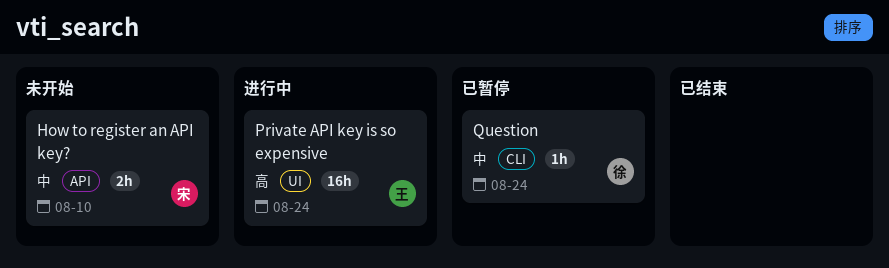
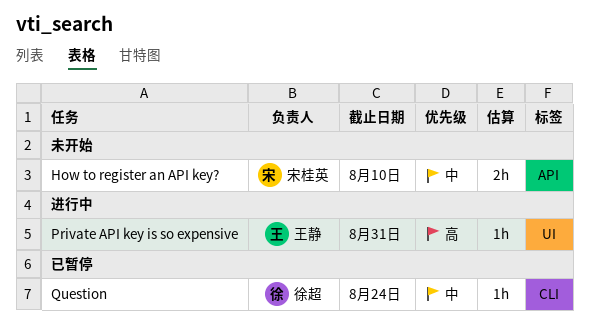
Private API key is so expensive, estimate: 16h -> 1h
Private API key is so expensive, due: Aug 24 -> Aug 31

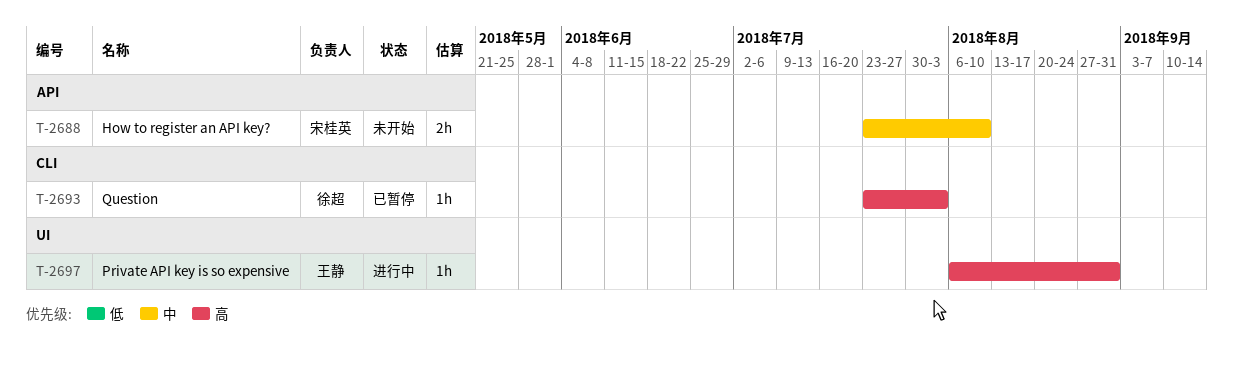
Question, priority: 中 -> 高
Question, due: Aug 24 -> Aug 3

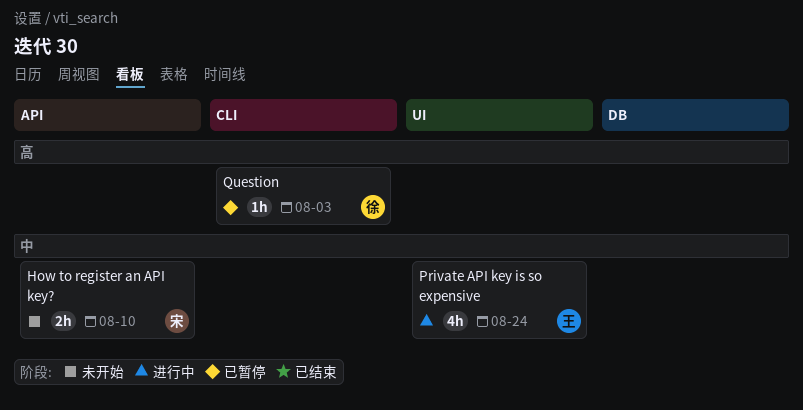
Private API key is so expensive, priority: 高 -> 中
Private API key is so expensive, estimate: 1h -> 4h
Private API key is so expensive, due: Aug 31 -> Aug 24

